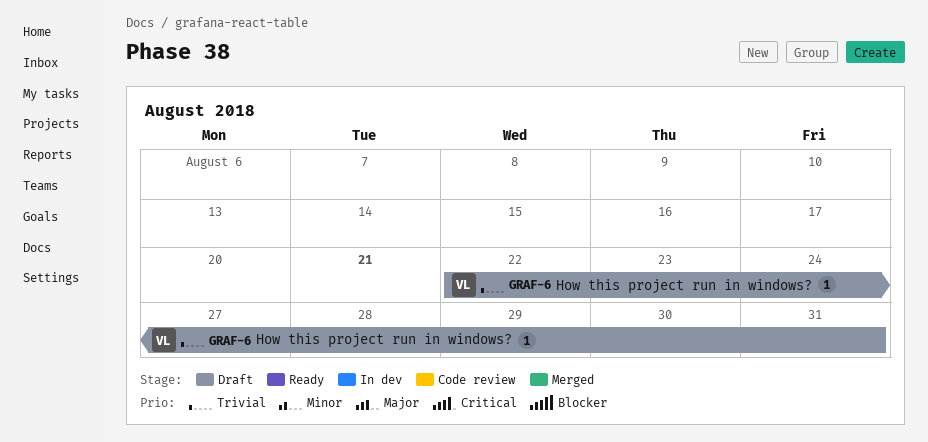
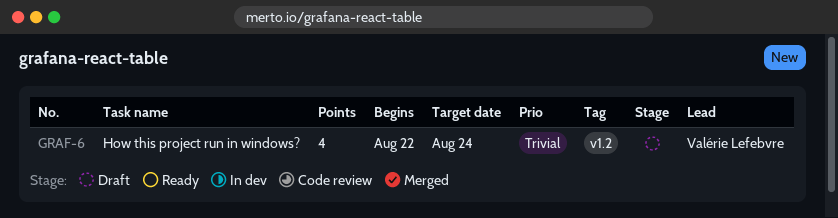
GRAF-6, estimate: 1 -> 4
GRAF-6, due: Aug 31 -> Aug 24

